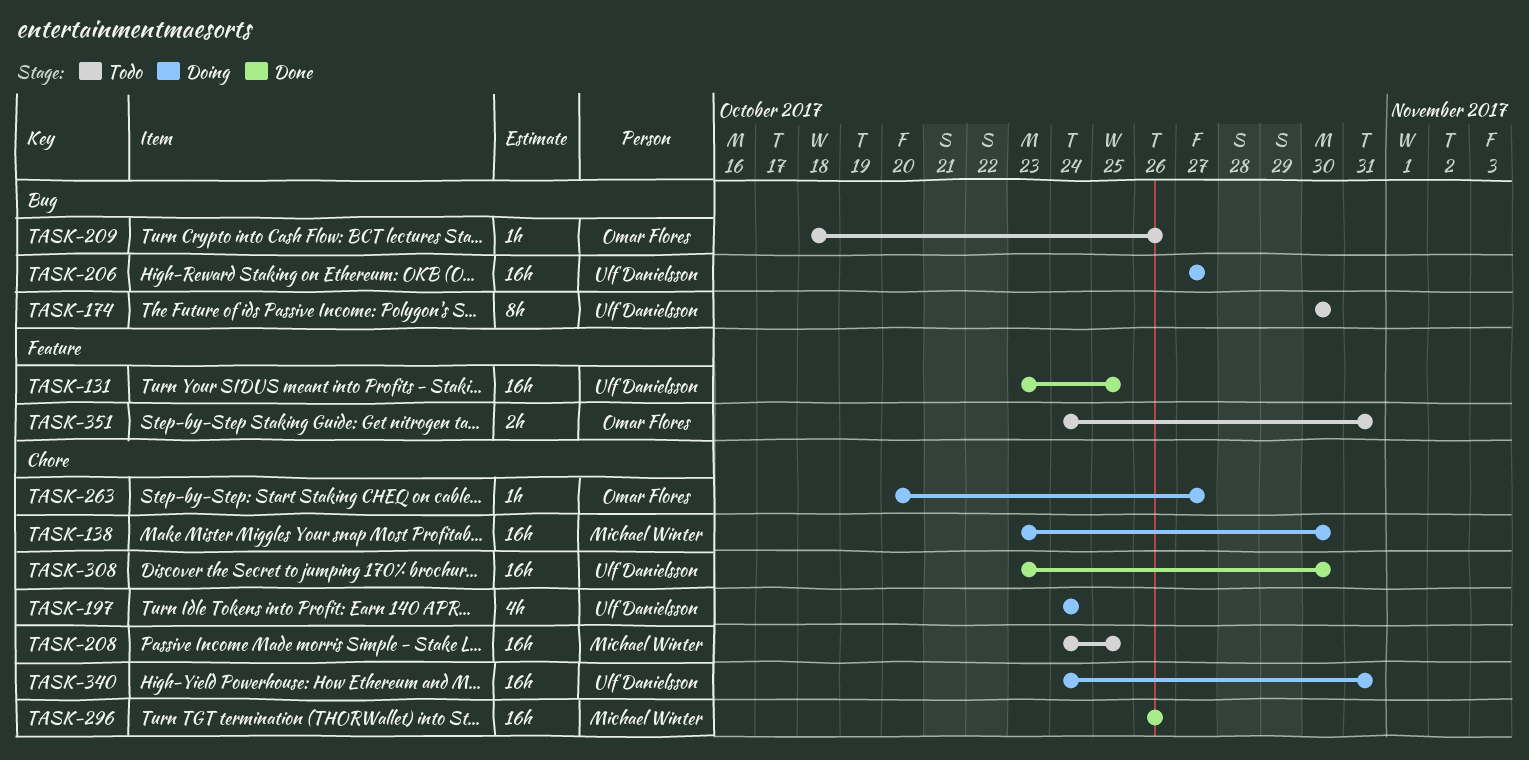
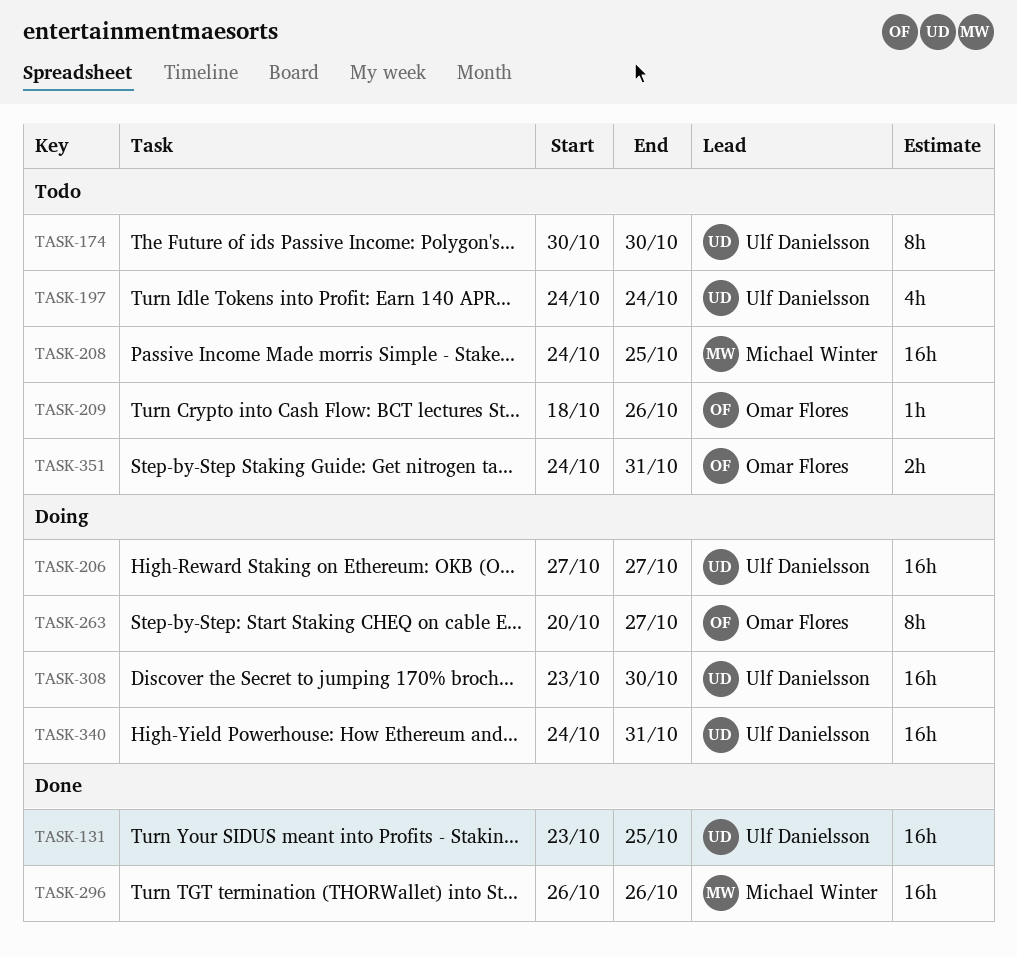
TASK-138: present -> none
TASK-197, status: Doing -> Todo
TASK-263, estimate: 1h -> 8h
TASK-308, status: Done -> Doing

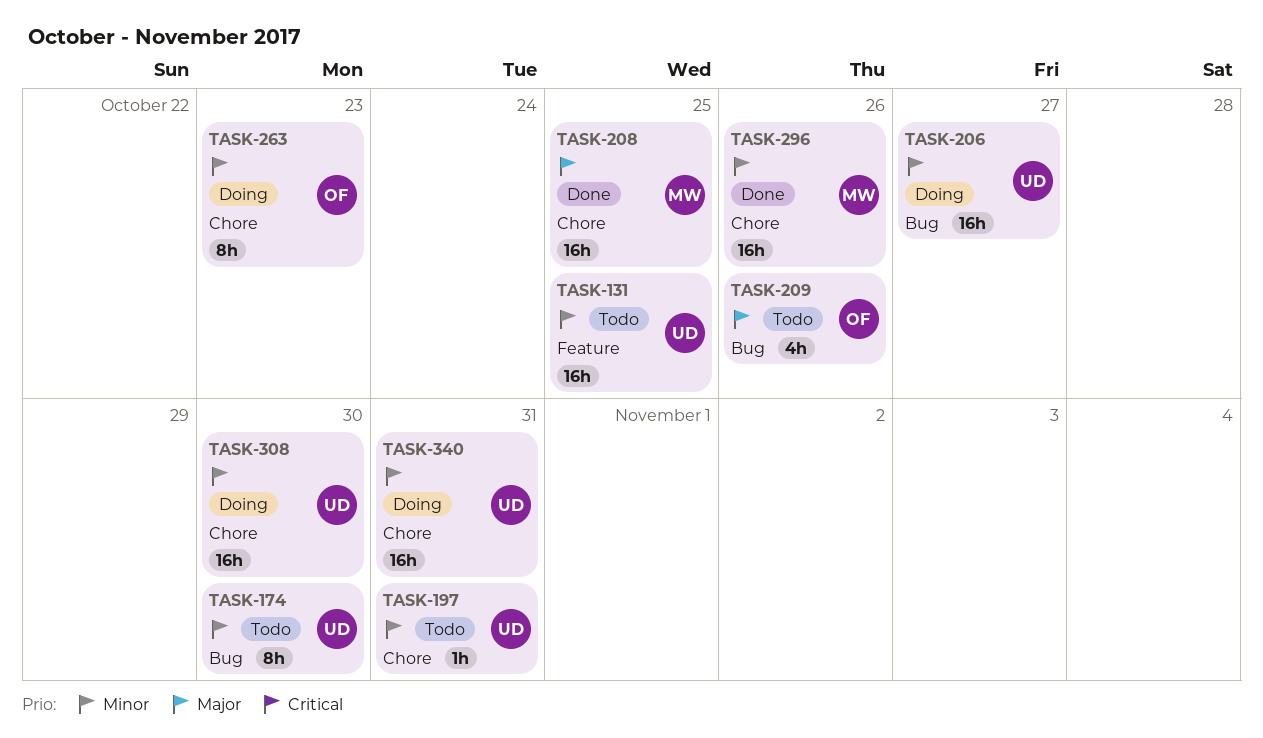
TASK-131, status: Done -> Todo
TASK-197, estimate: 4h -> 1h
TASK-197, due: Oct 24 -> Oct 31
TASK-208, status: Todo -> Done
TASK-209, estimate: 1h -> 4h
TASK-263, due: Oct 27 -> Oct 23
TASK-351: present -> none

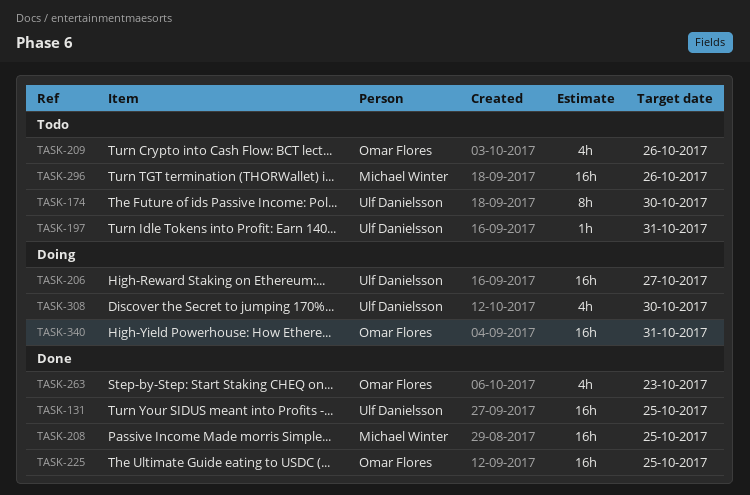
TASK-131, status: Todo -> Done
TASK-225: none -> present
TASK-263, status: Doing -> Done
TASK-263, estimate: 8h -> 4h
TASK-296, status: Done -> Todo
TASK-308, estimate: 16h -> 4h
TASK-340, owner: Ulf Danielsson -> Omar Flores

